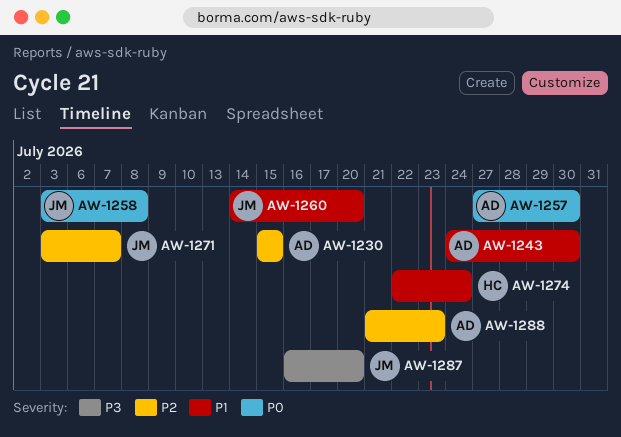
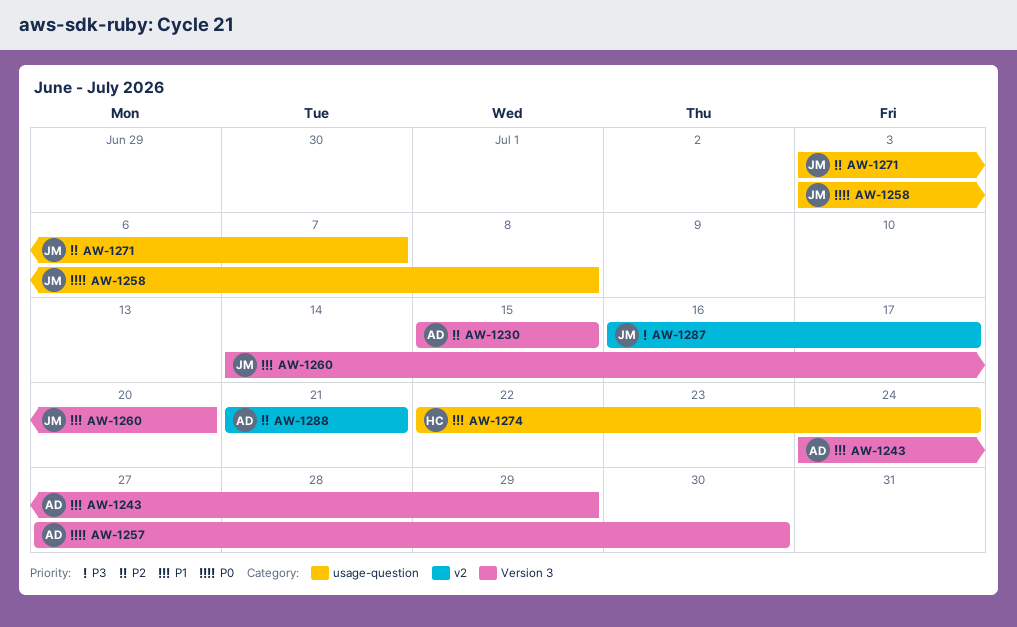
AW-1243, due: Jul 30 -> Jul 29
AW-1287, due: Jul 20 -> Jul 17
AW-1288, due: Jul 23 -> Jul 21

